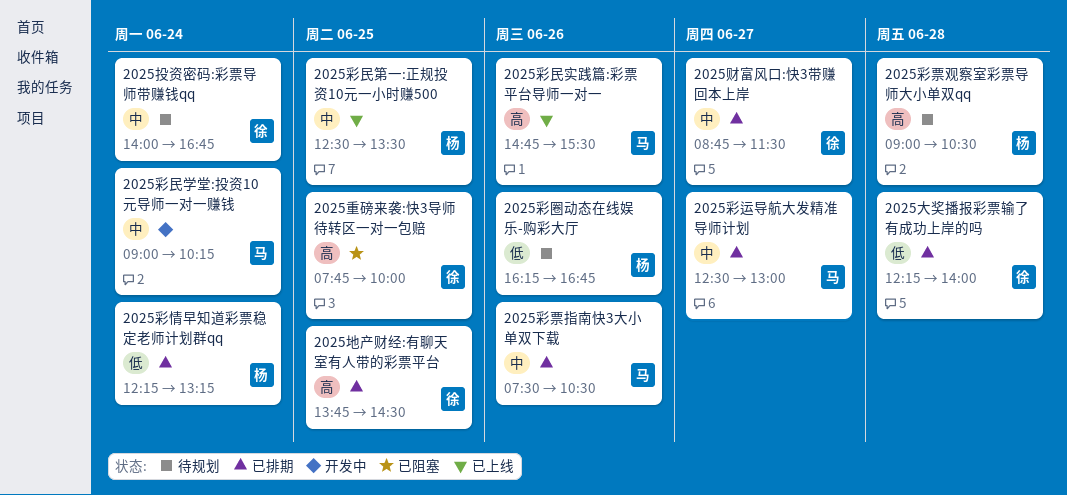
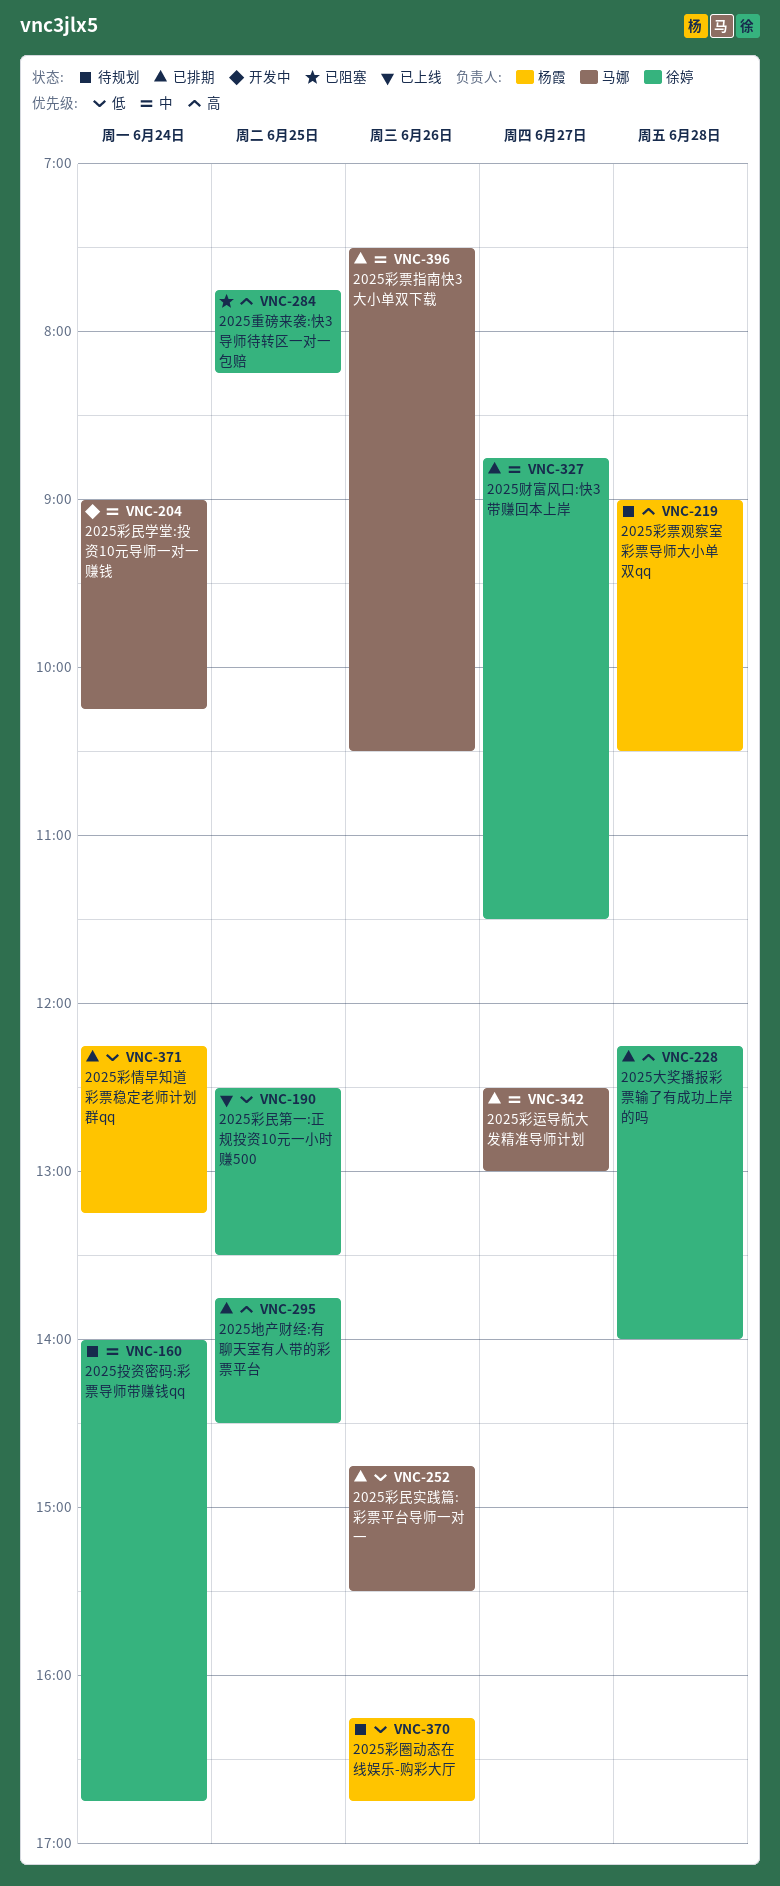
2025大奖播报彩票输了有成功上岸的吗, priority: 低 -> 高
2025彩民实践篇:彩票平台导师一对一, status: 已上线 -> 已排期
2025彩民实践篇:彩票平台导师一对一, priority: 高 -> 低
2025彩民第一:正规投资10元一小时赚500, owner: 杨霞 -> 徐婷
2025彩民第一:正规投资10元一小时赚500, priority: 中 -> 低
2025重磅来袭:快3导师待转区一对一包赔, ends: 10:00 -> 08:15

